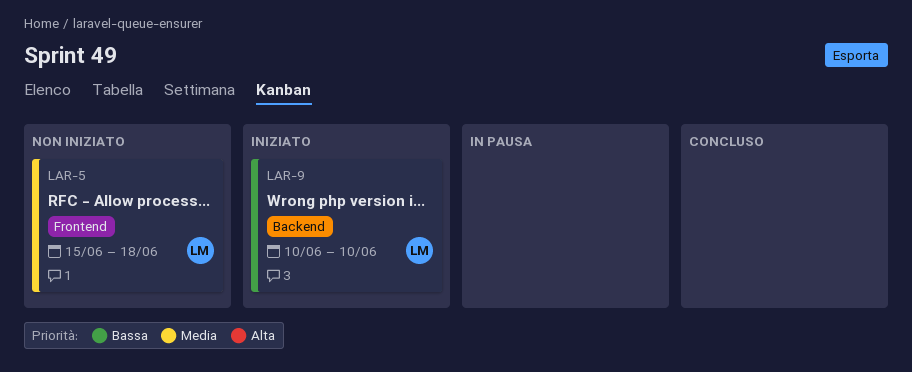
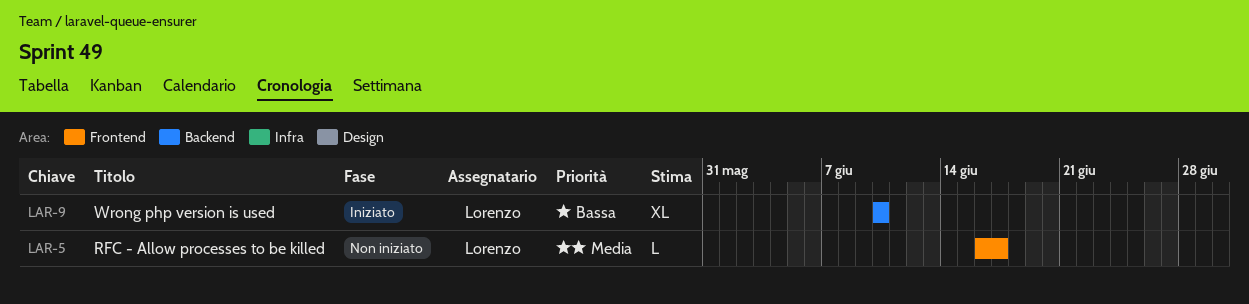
LAR-5, start: Jun 15 -> Jun 16
LAR-5, due: Jun 18 -> Jun 17

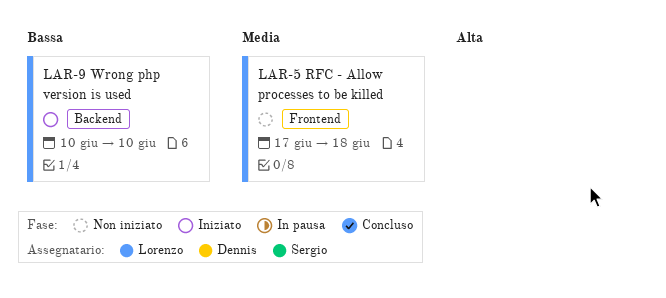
LAR-5, start: Jun 16 -> Jun 17
LAR-5, due: Jun 17 -> Jun 18

